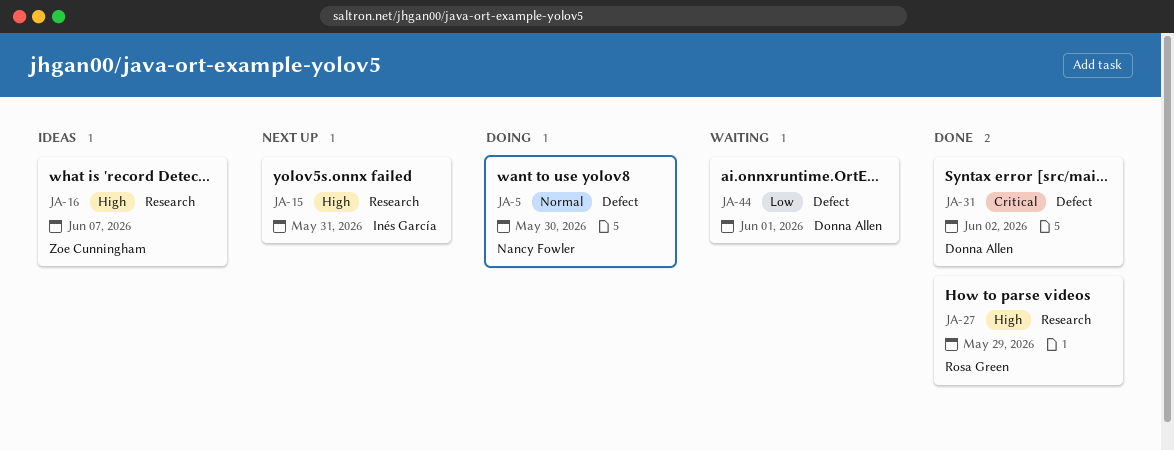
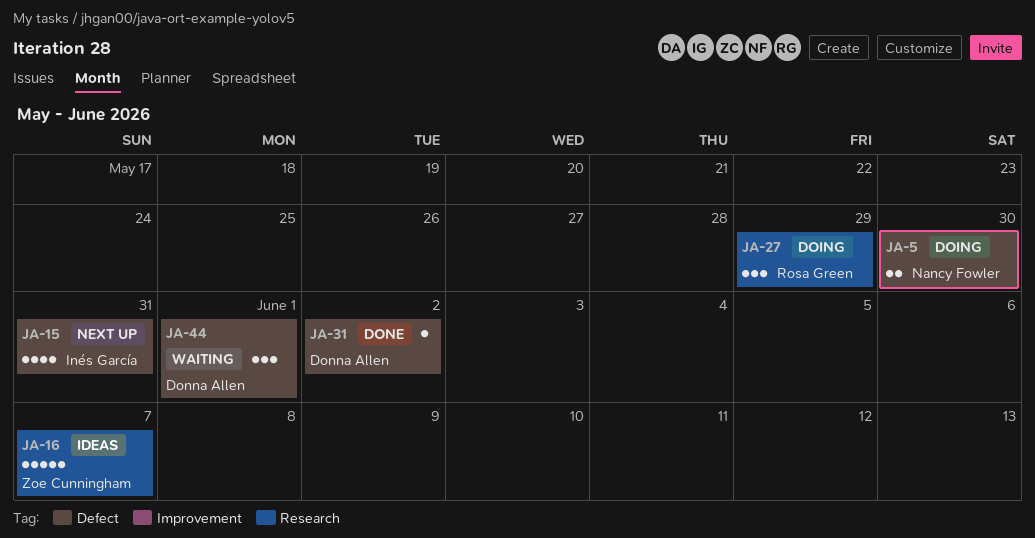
JA-15, label: Research -> Defect
JA-27, status: Done -> Doing

